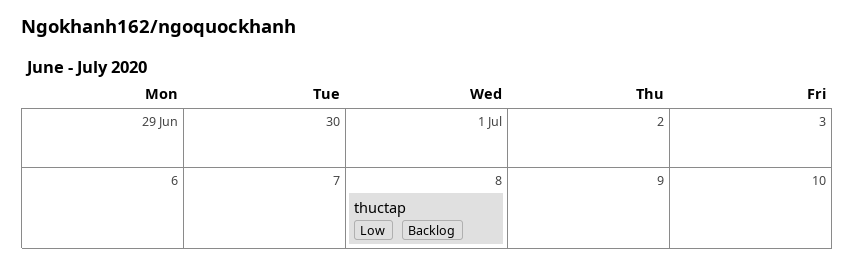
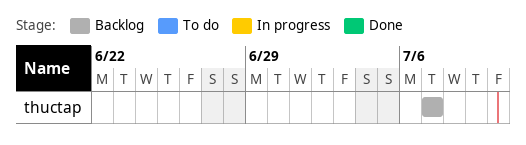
thuctap, due: Jul 8 -> Jul 7

